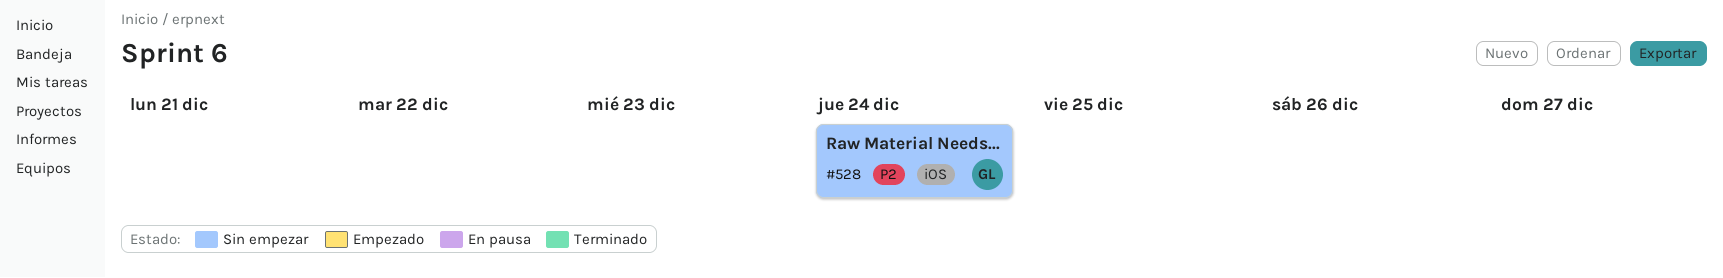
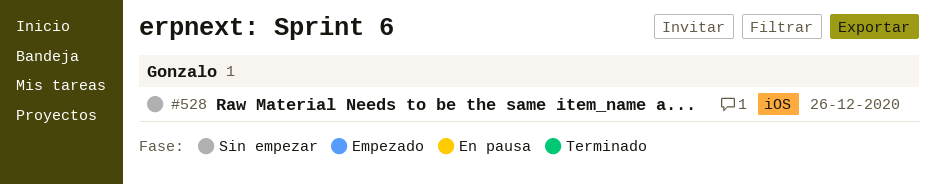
#528, due: Dec 24 -> Dec 26

